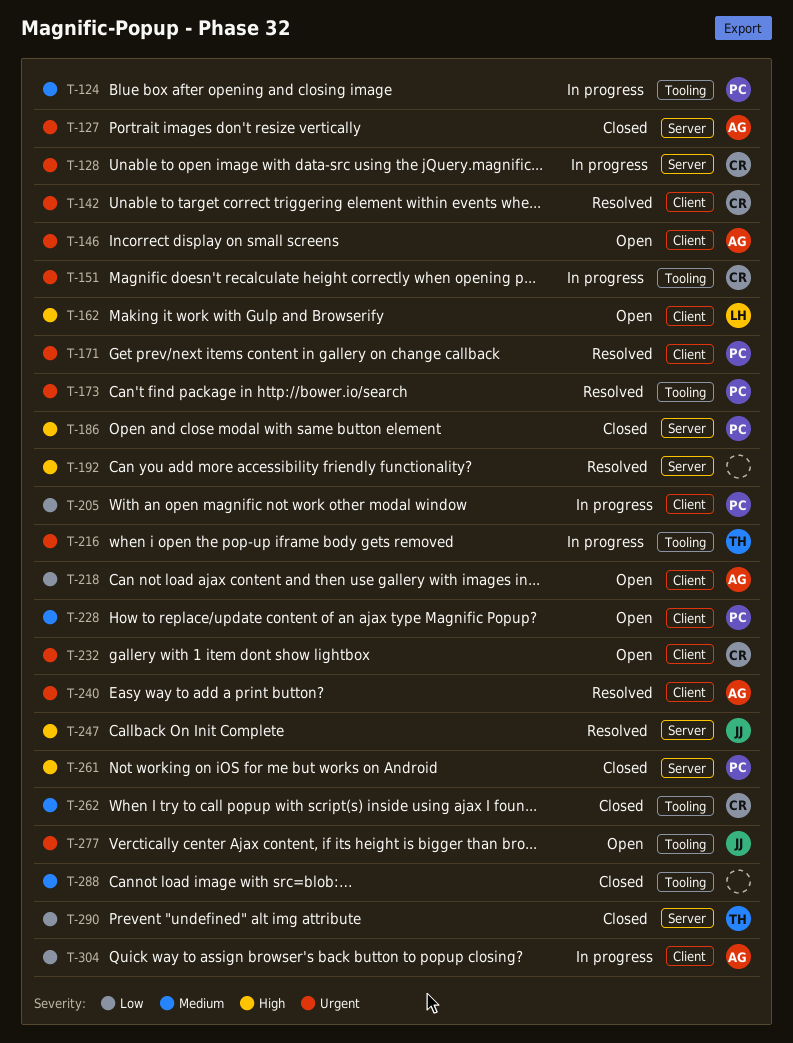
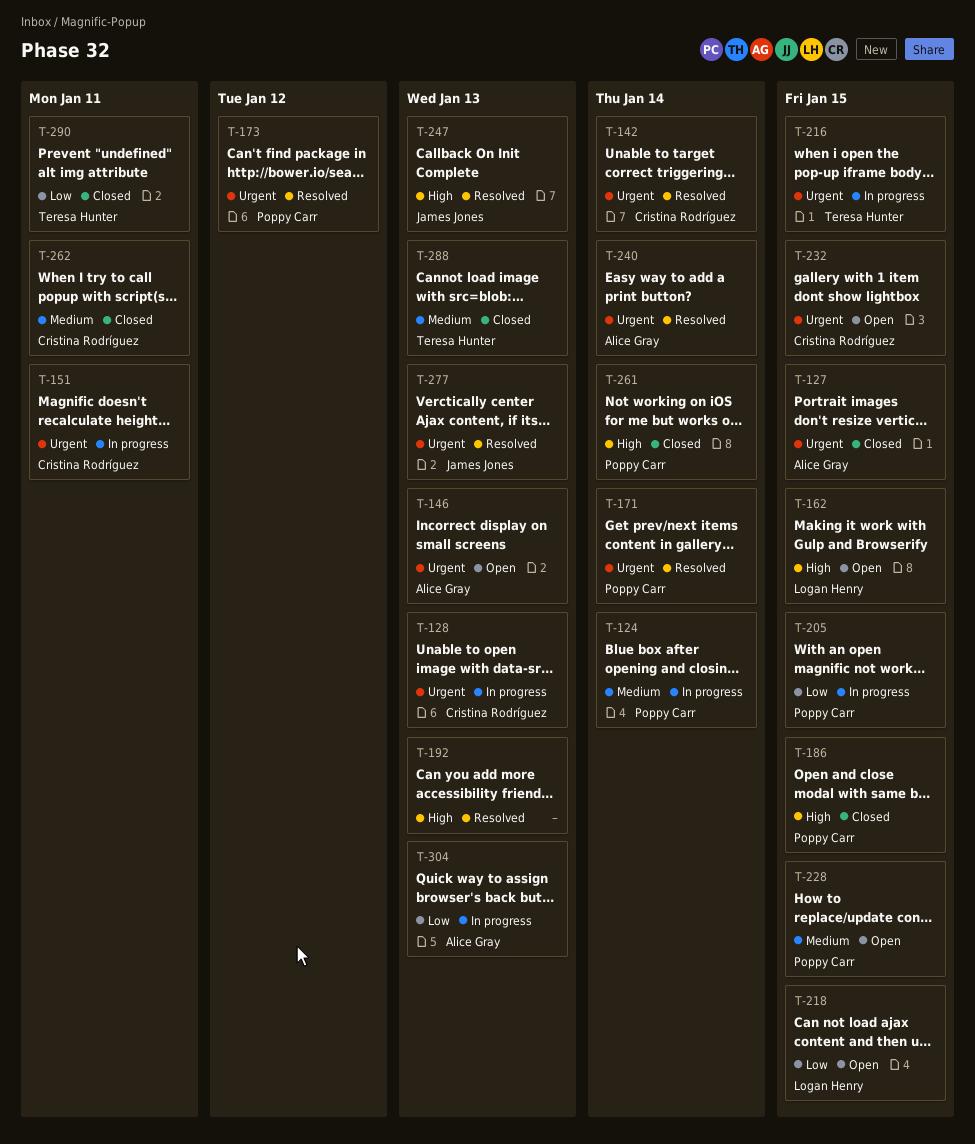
T-218, owner: Alice Gray -> Logan Henry
T-277, status: Open -> Resolved
T-288, owner: none -> Teresa Hunter

